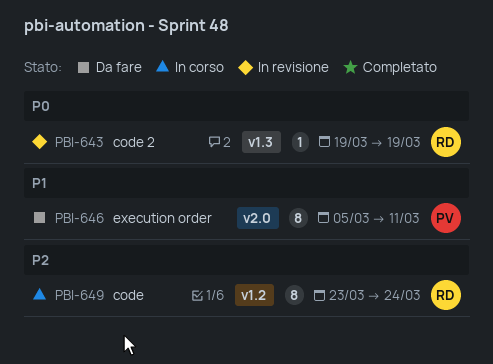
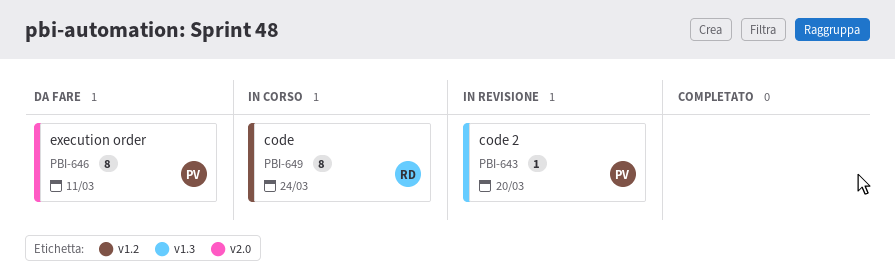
PBI-643, owner: RD -> PV
PBI-643, due: Mar 19 -> Mar 20

